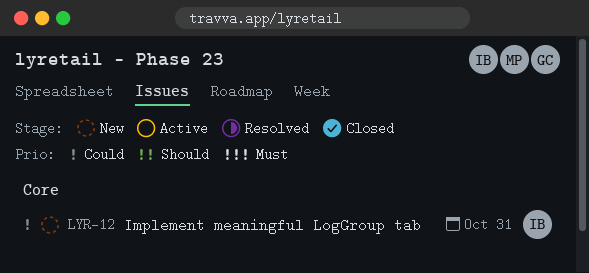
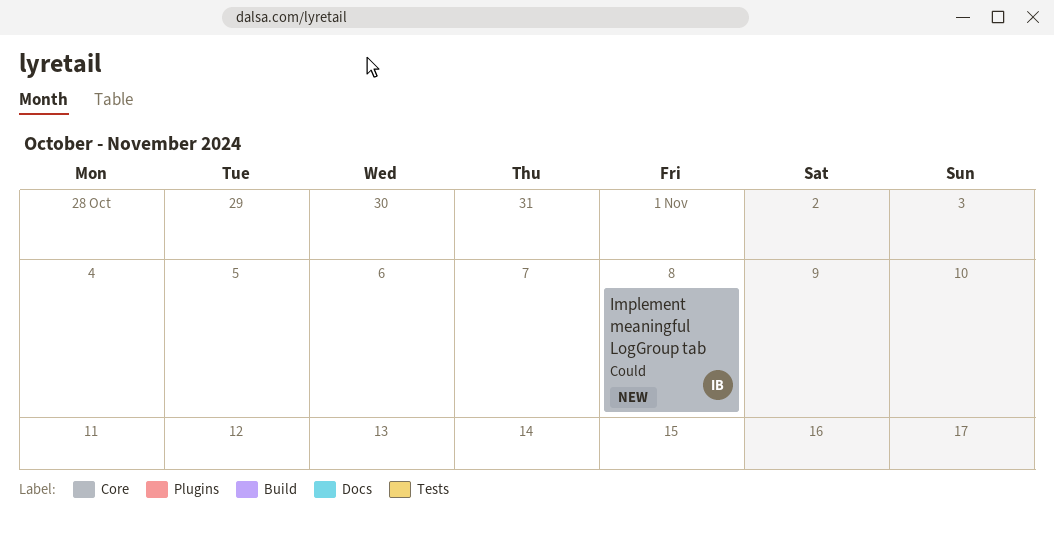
Implement meaningful LogGroup tab, due: Oct 31 -> Nov 8

